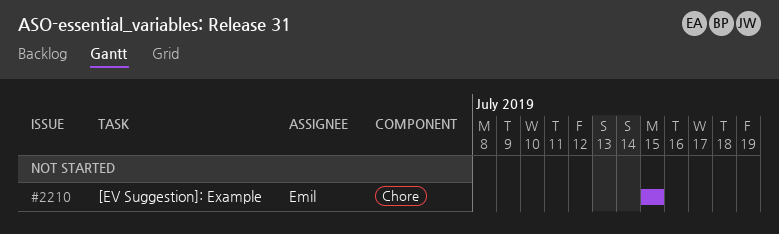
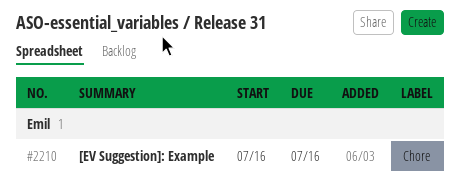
#2210, start: Jul 15 -> Jul 16
#2210, due: Jul 15 -> Jul 16

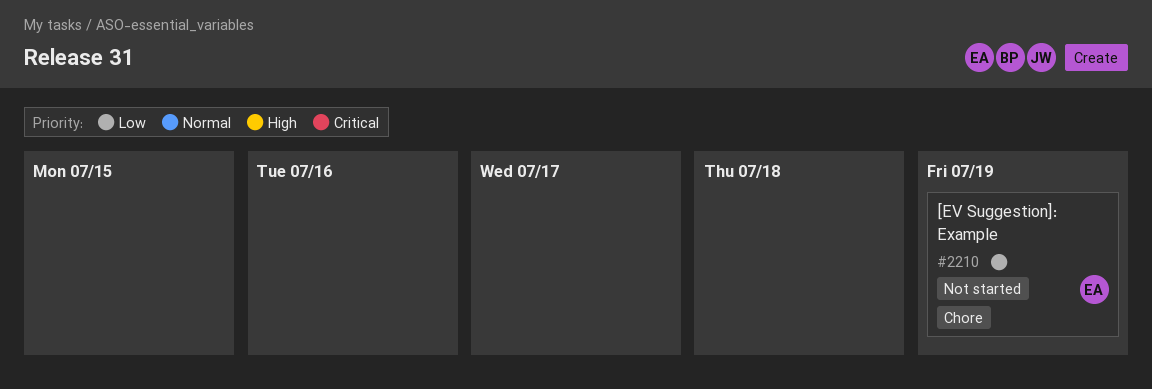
#2210, due: Jul 16 -> Jul 19

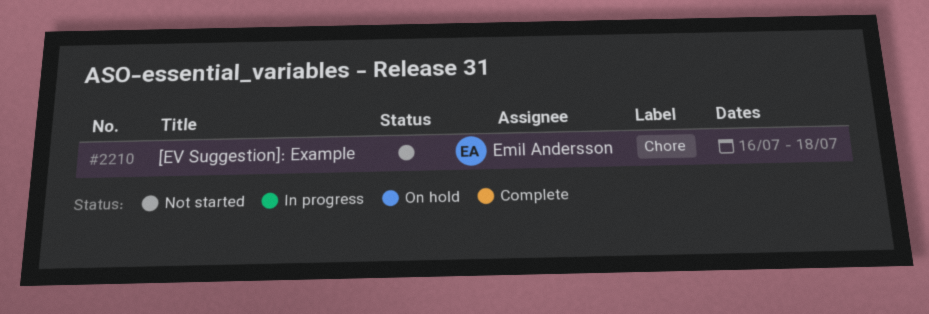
#2210, due: Jul 19 -> Jul 18

